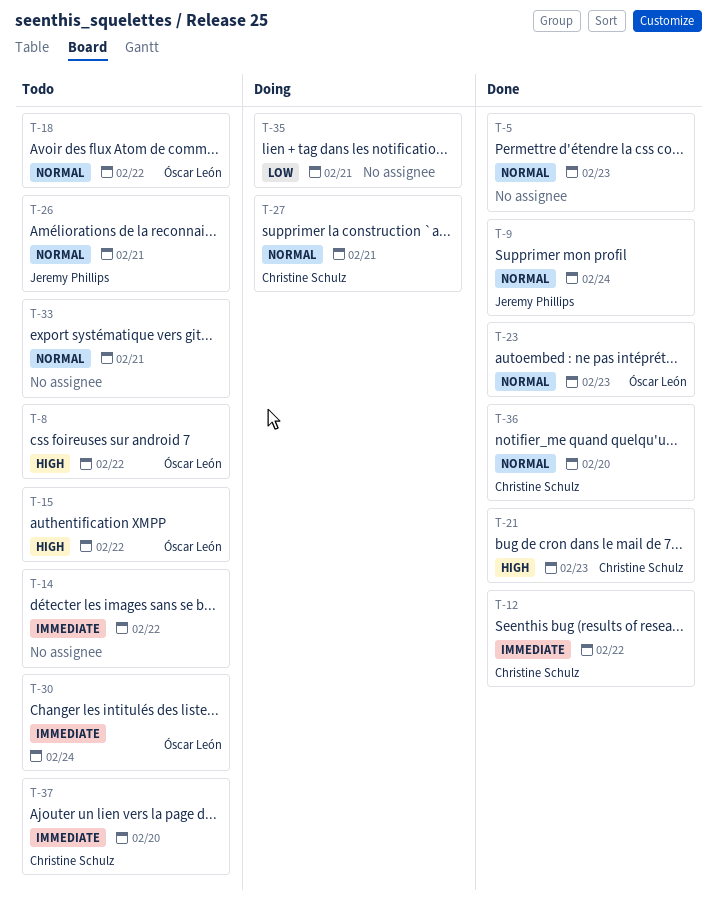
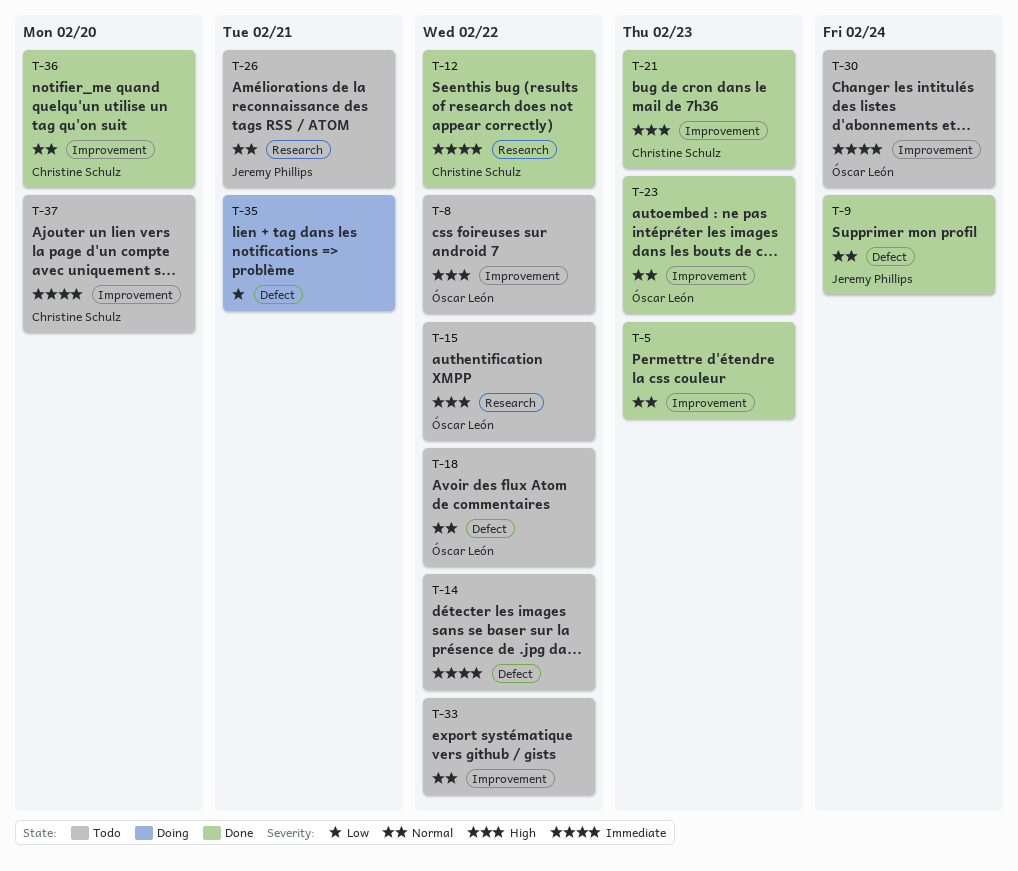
T-27: present -> none
T-33, due: Feb 21 -> Feb 22

